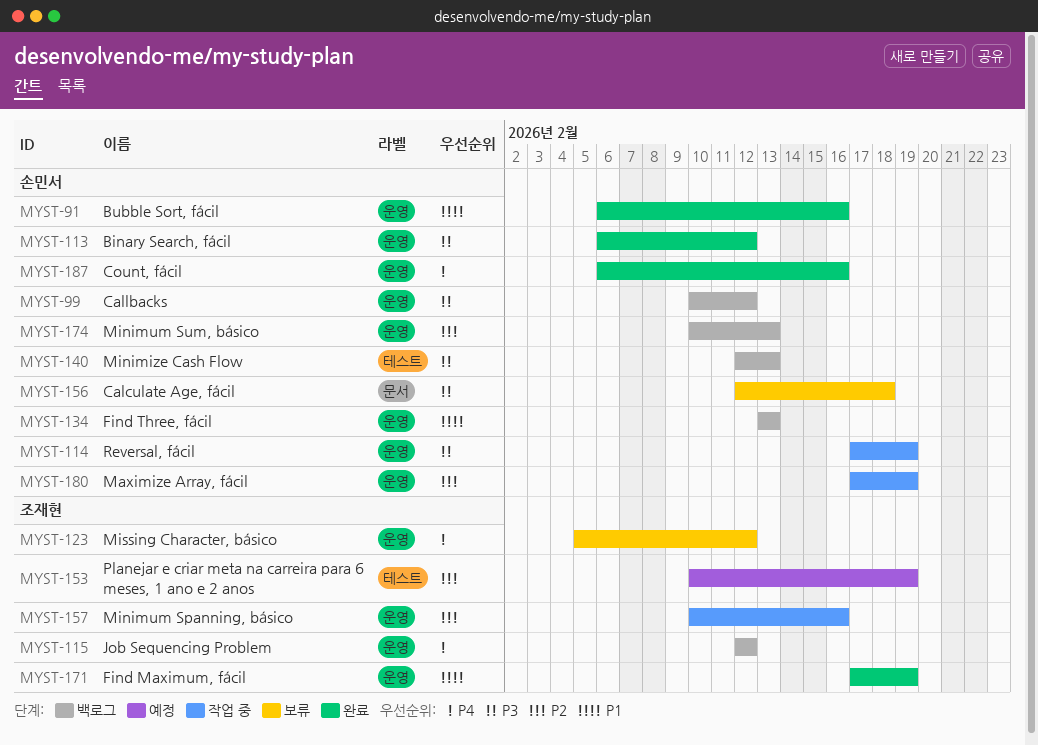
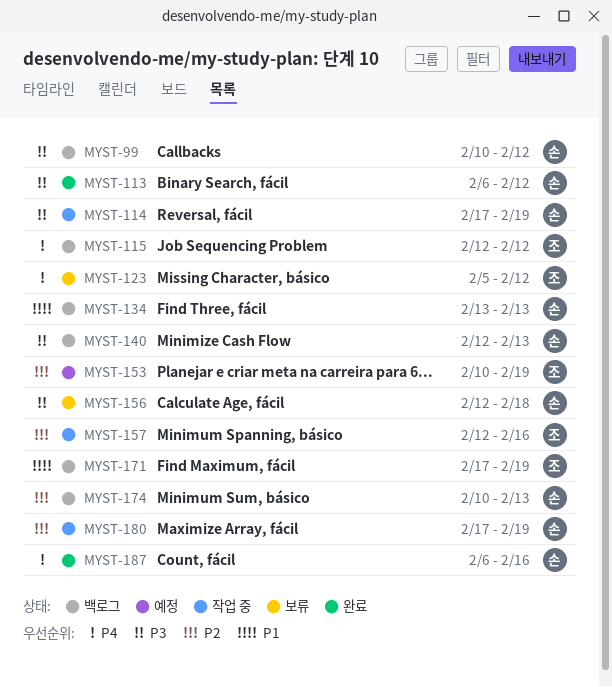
MYST-91: present -> none
MYST-157, start: Feb 10 -> Feb 12
MYST-171, status: 완료 -> 백로그

